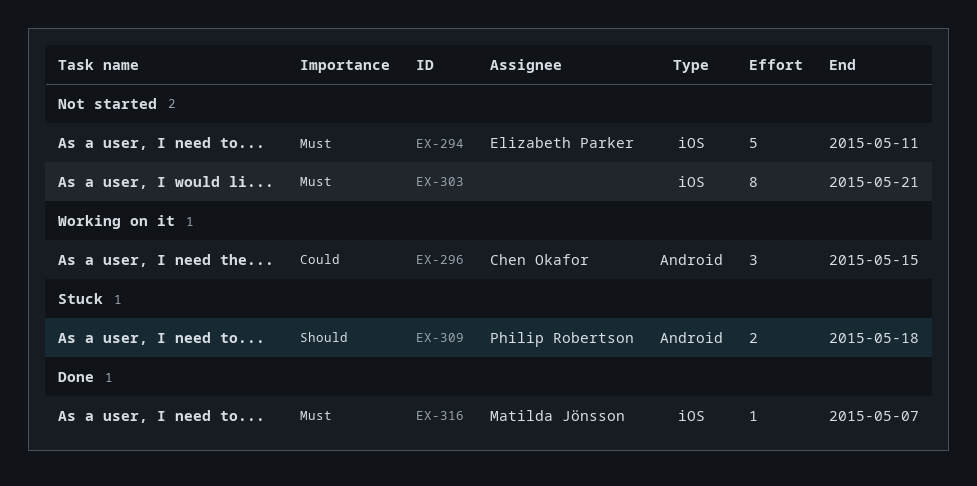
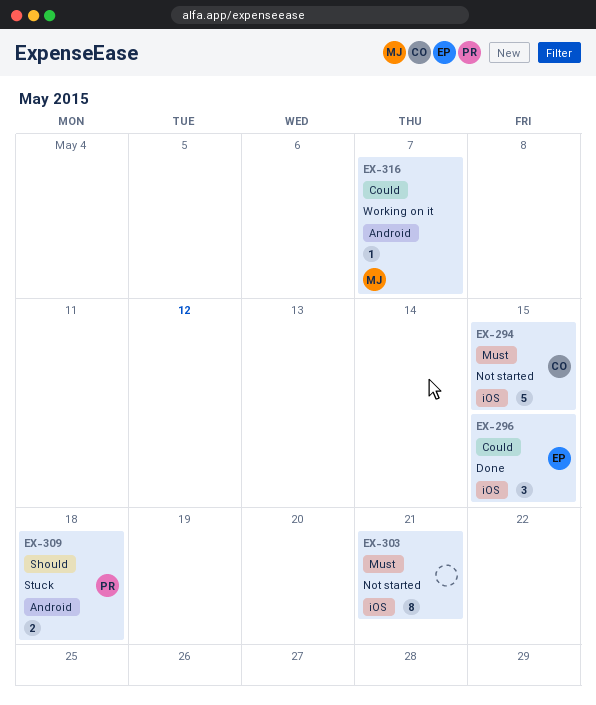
EX-294, owner: Elizabeth Parker -> Chen Okafor
EX-294, due: May 11 -> May 15
EX-296, status: Working on it -> Done
EX-296, owner: Chen Okafor -> Elizabeth Parker
EX-296, label: Android -> iOS
EX-316, status: Done -> Working on it
EX-316, priority: Must -> Could
EX-316, label: iOS -> Android

